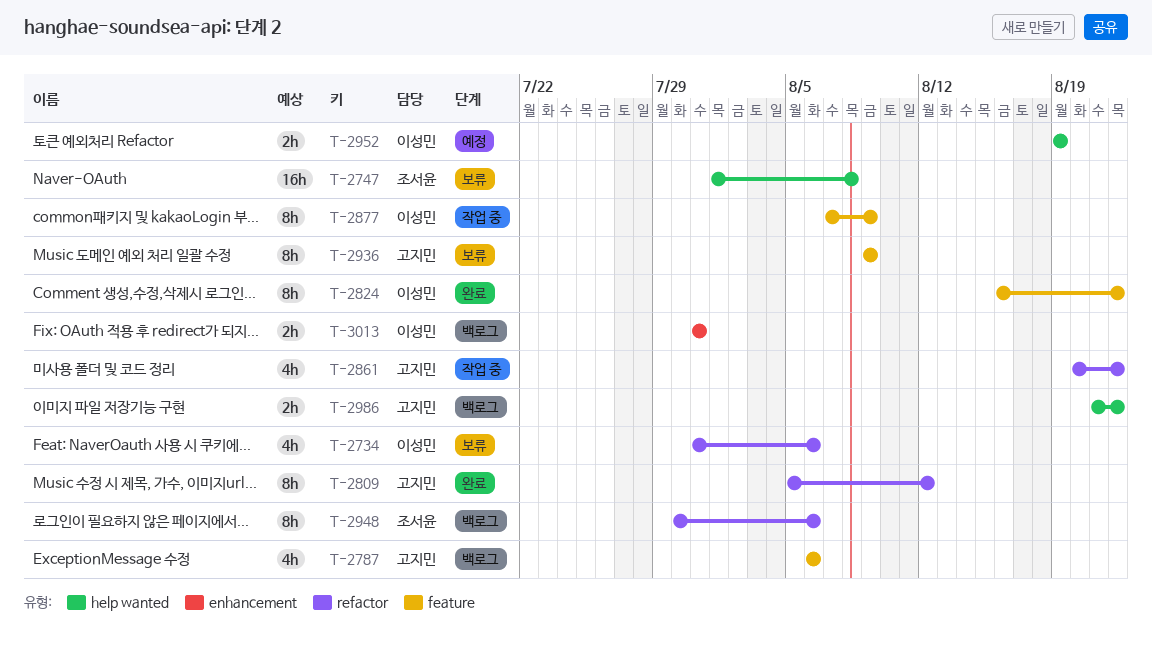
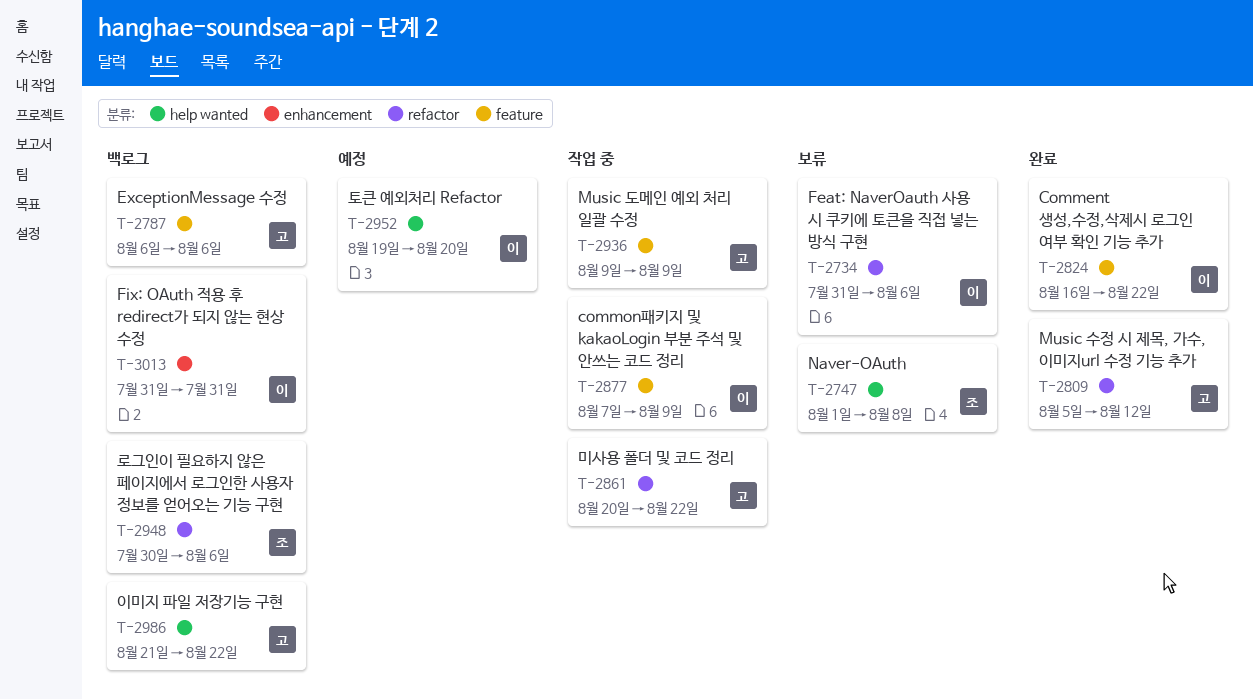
T-2936, status: 보류 -> 작업 중
T-2952, due: Aug 19 -> Aug 20

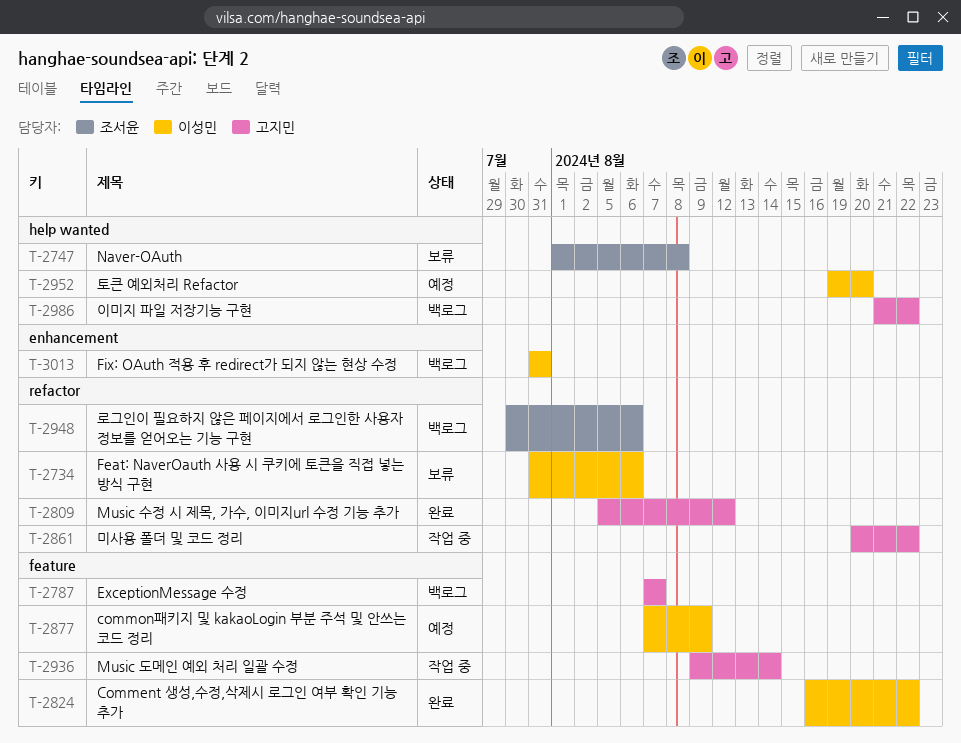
T-2787, start: Aug 6 -> Aug 7
T-2787, due: Aug 6 -> Aug 7
T-2877, status: 작업 중 -> 예정
T-2936, due: Aug 9 -> Aug 14

